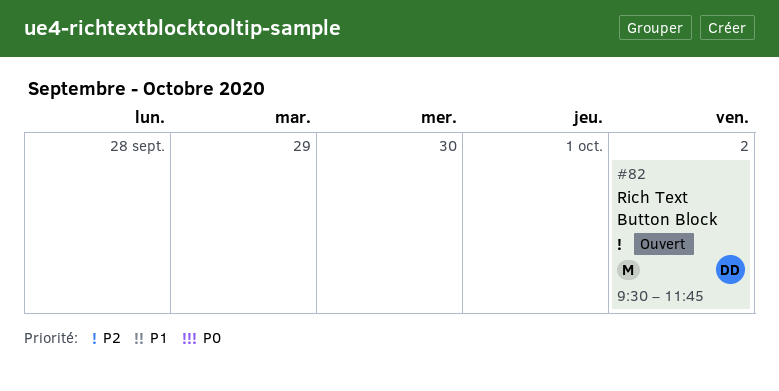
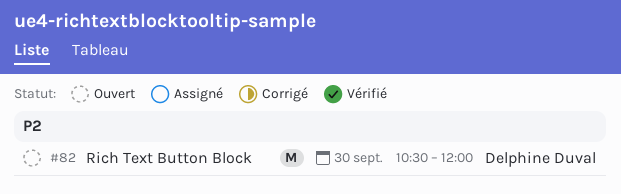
#82, day: Oct 2 -> Sep 30
#82, begins: 09:30 -> 10:30
#82, ends: 11:45 -> 12:00

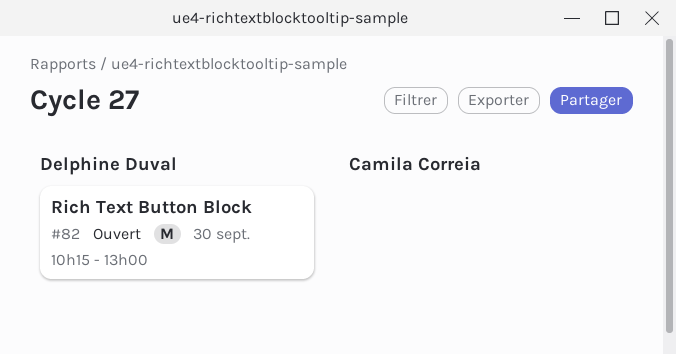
#82, begins: 10:30 -> 10:15
#82, ends: 12:00 -> 13:00

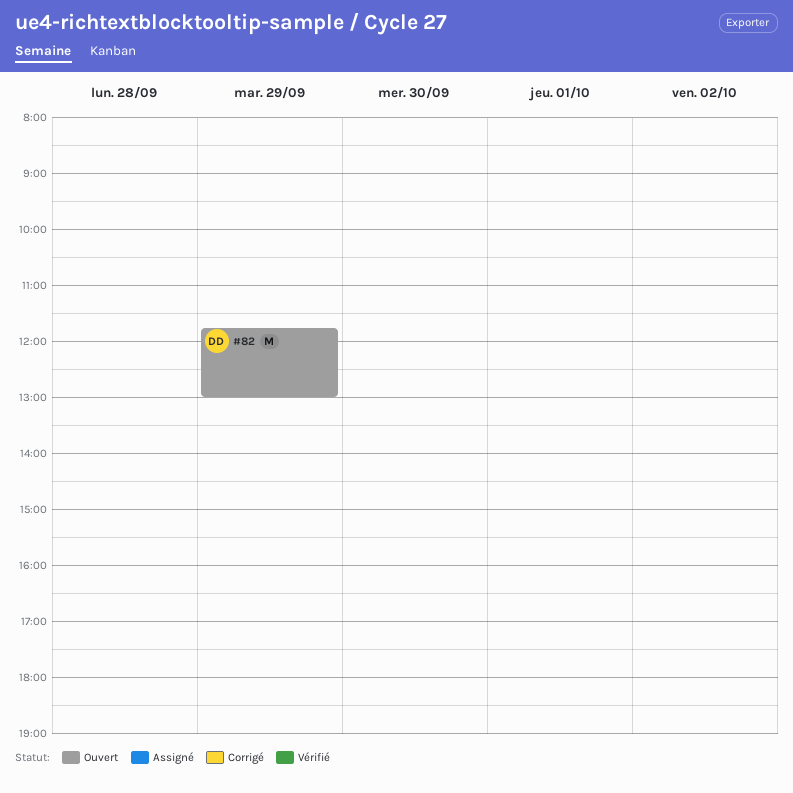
#82, day: Sep 30 -> Sep 29
#82, begins: 10:15 -> 11:45

